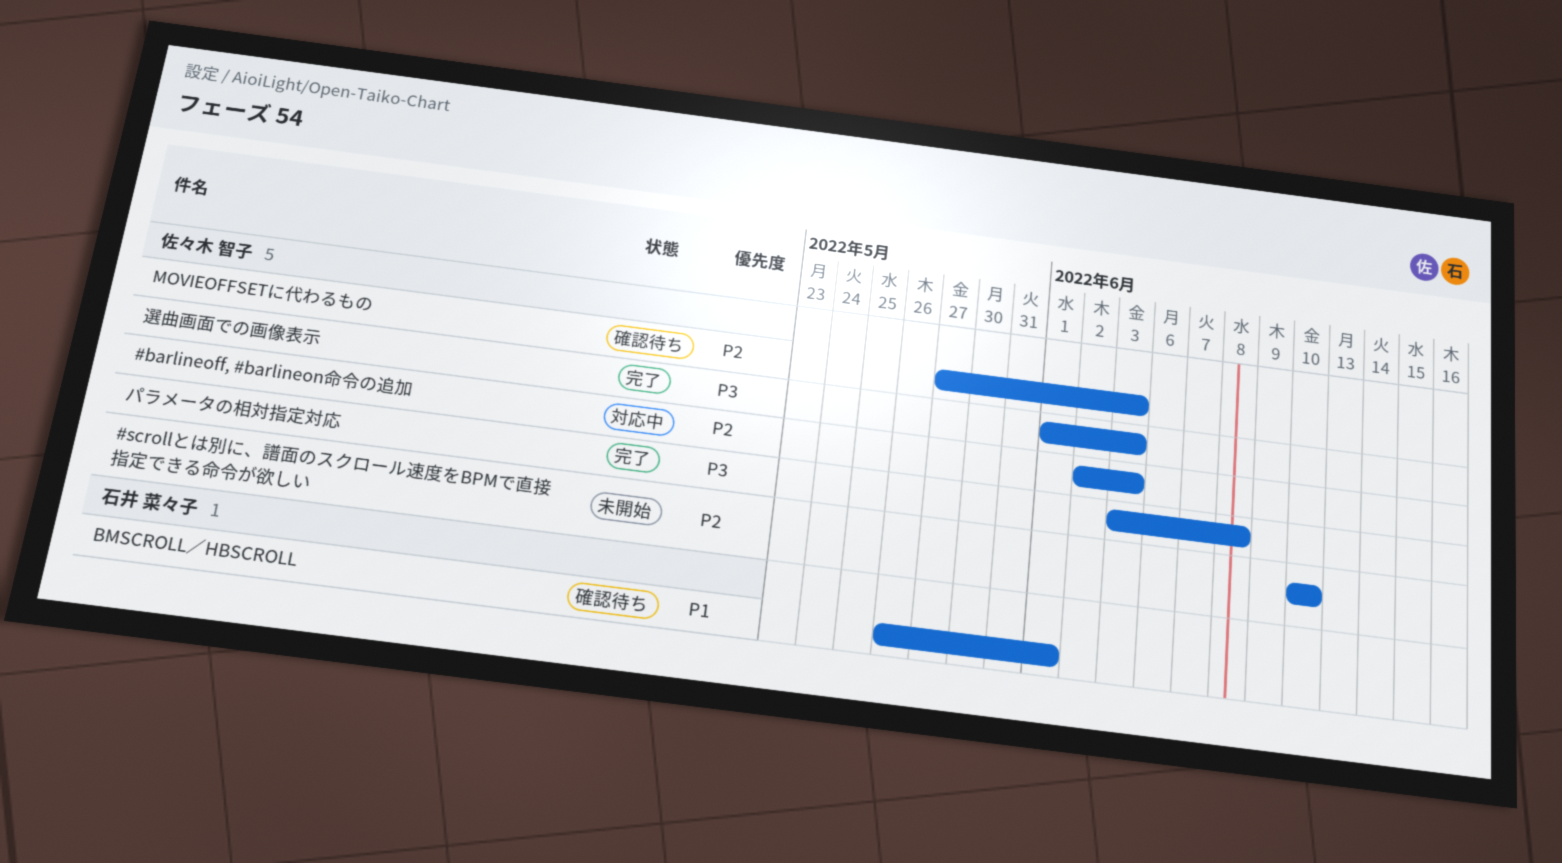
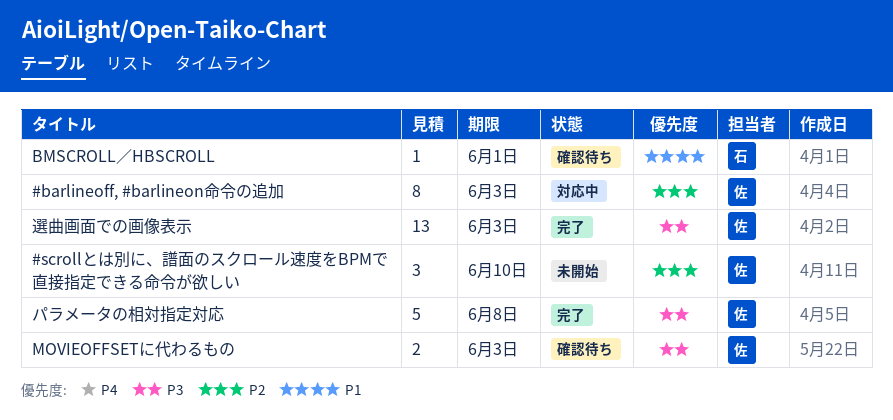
MOVIEOFFSETに代わるもの, priority: P2 -> P3

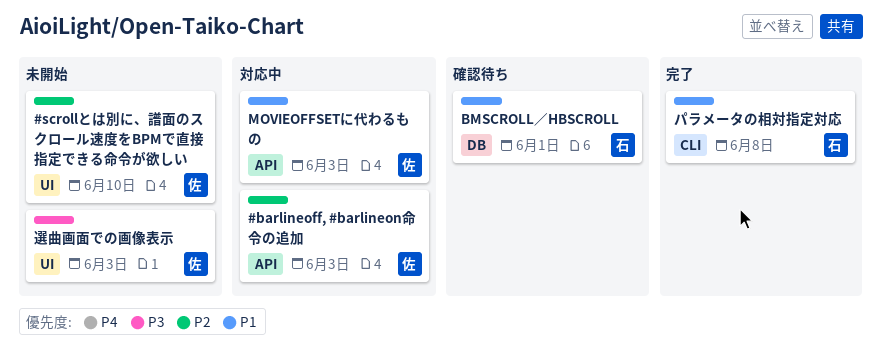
MOVIEOFFSETに代わるもの, status: 確認待ち -> 対応中
MOVIEOFFSETに代わるもの, priority: P3 -> P1
パラメータの相対指定対応, owner: 佐 -> 石
パラメータの相対指定対応, priority: P3 -> P1
選曲画面での画像表示, status: 完了 -> 未開始

